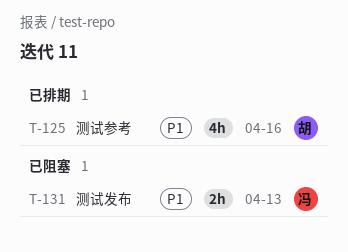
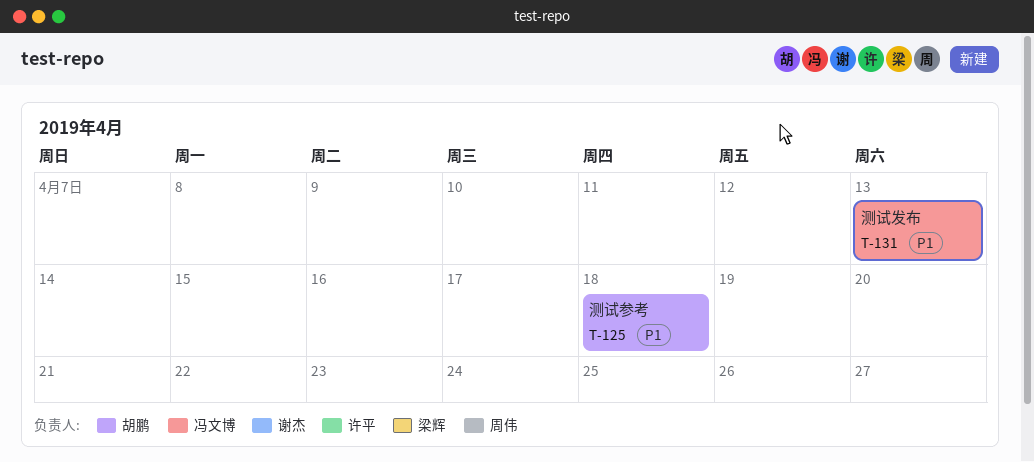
T-125, due: Apr 16 -> Apr 18

